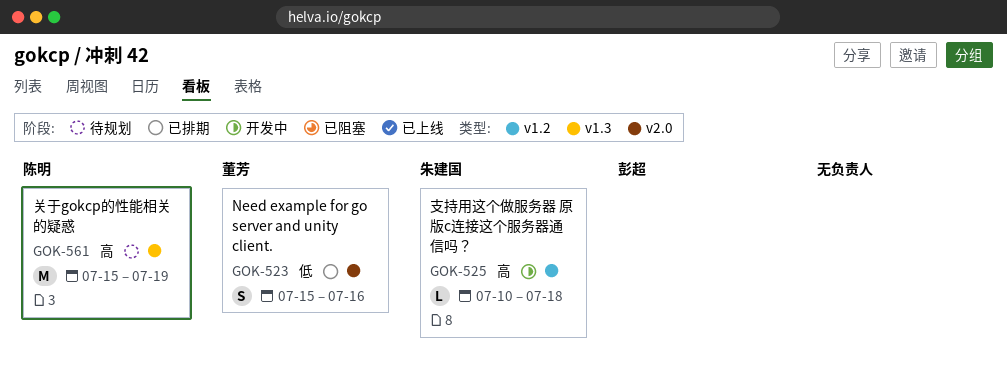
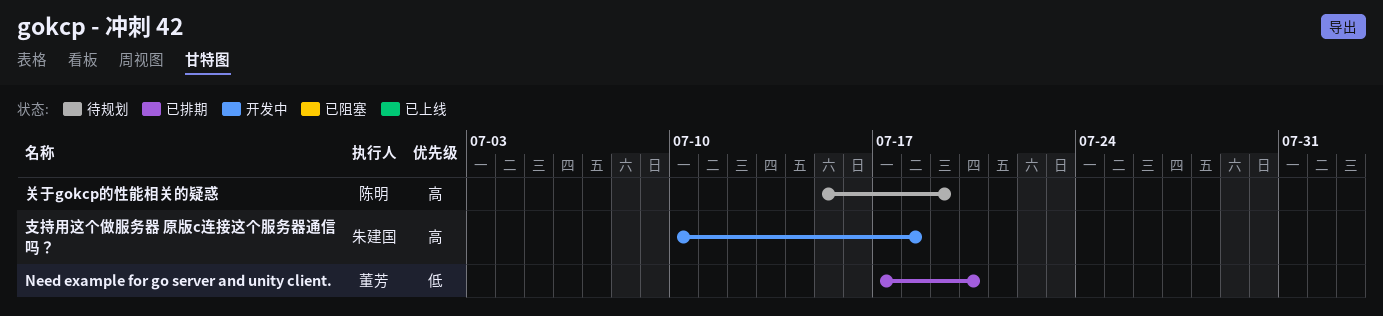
Need example for go server and unity client., start: Jul 15 -> Jul 17
Need example for go server and unity client., due: Jul 16 -> Jul 20

